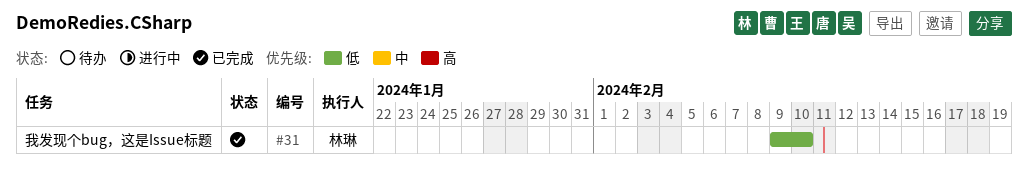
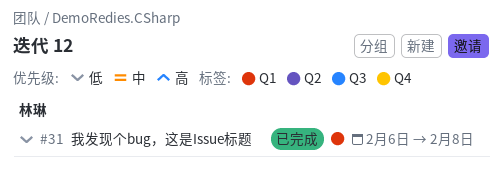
#31, start: Feb 9 -> Feb 6
#31, due: Feb 10 -> Feb 8

